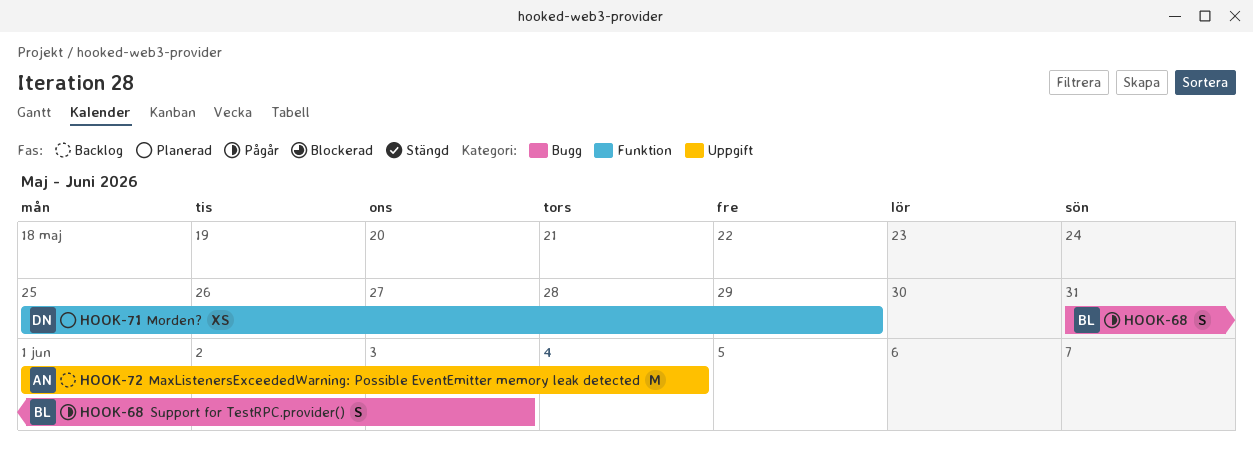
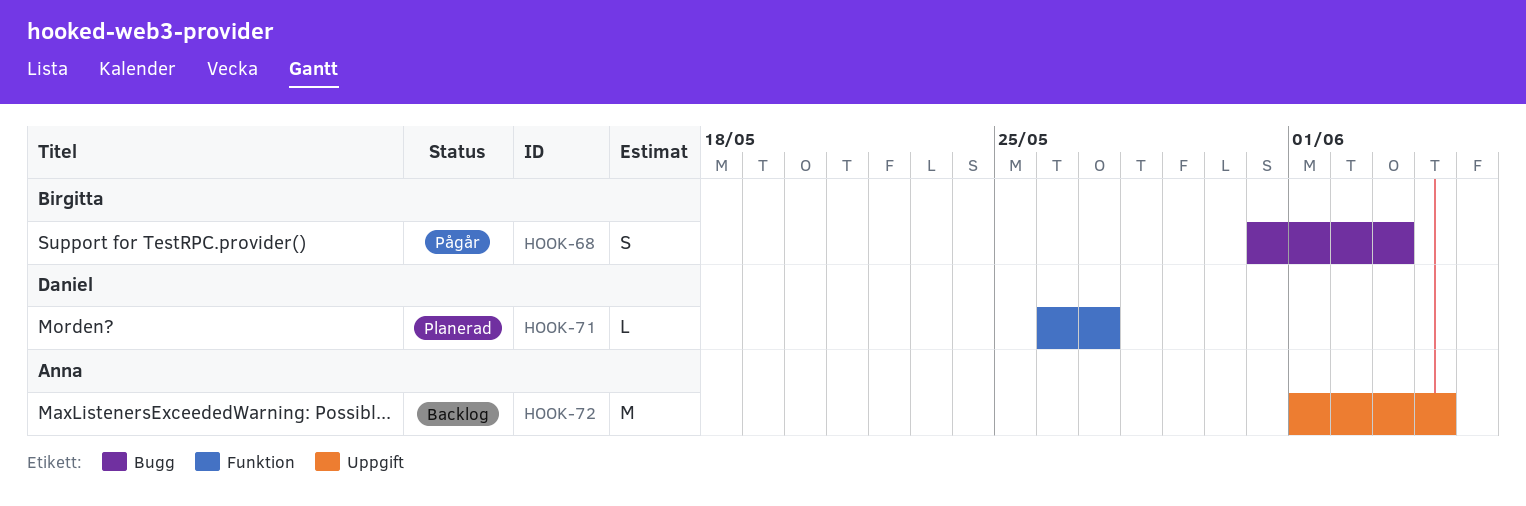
HOOK-71, estimate: XS -> L
HOOK-71, start: May 25 -> May 26
HOOK-71, due: May 29 -> May 27

